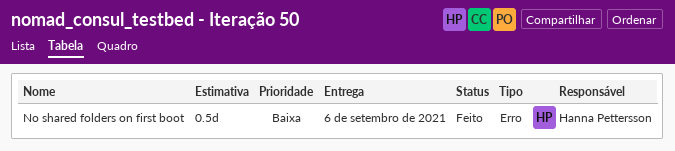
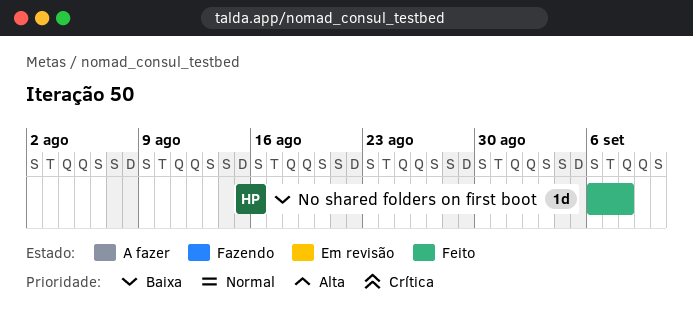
No shared folders on first boot, estimate: 0.5d -> 1d
No shared folders on first boot, due: Sep 6 -> Sep 8

